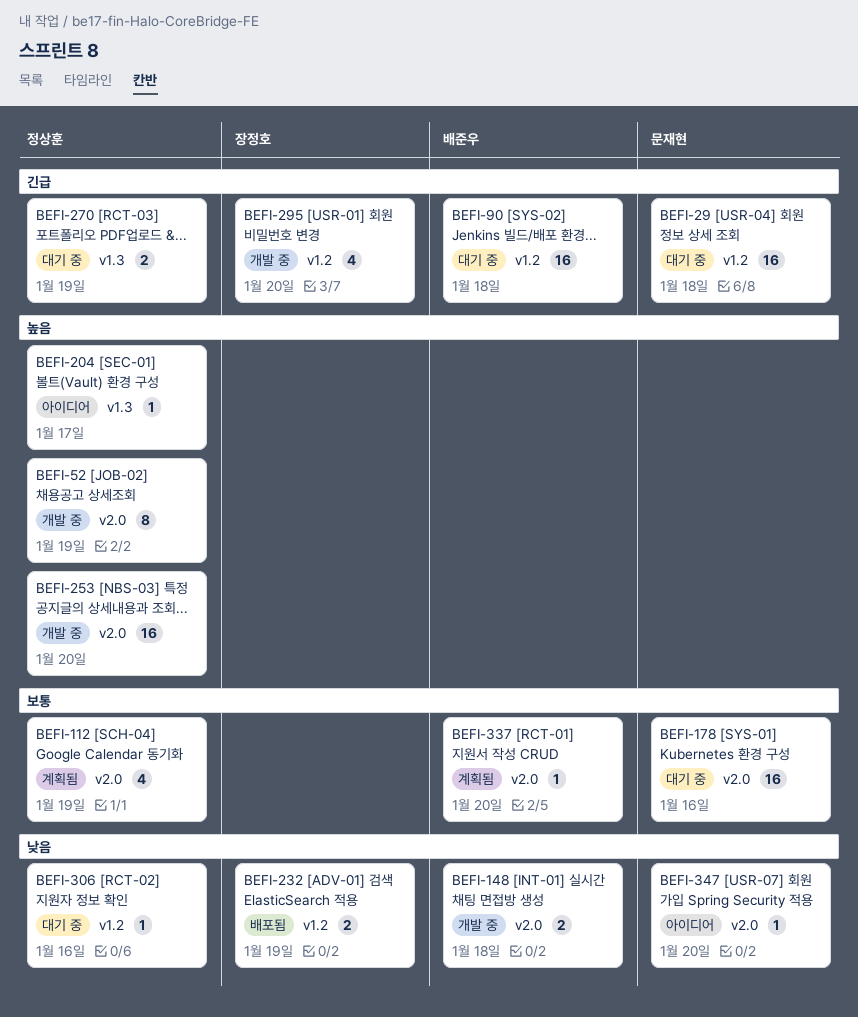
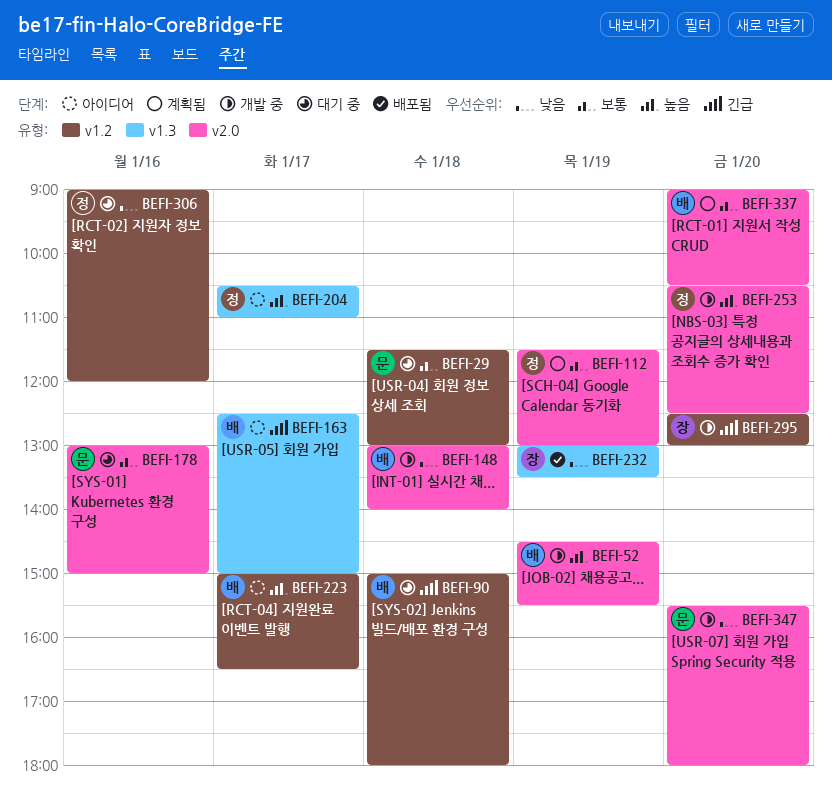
BEFI-29, priority: 긴급 -> 보통
BEFI-52, owner: 정상훈 -> 배준우
BEFI-163: none -> present
BEFI-223: none -> present
BEFI-232, label: v1.2 -> v1.3
BEFI-270: present -> none
BEFI-347, status: 아이디어 -> 개발 중

